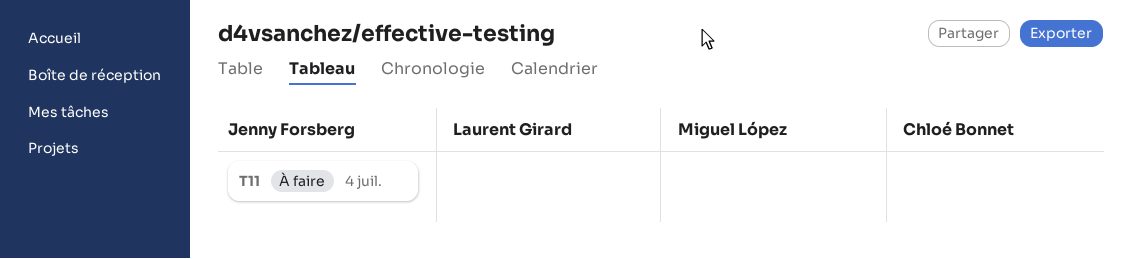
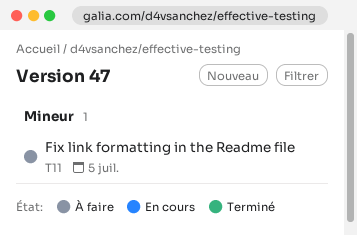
T11, due: Jul 4 -> Jul 5

